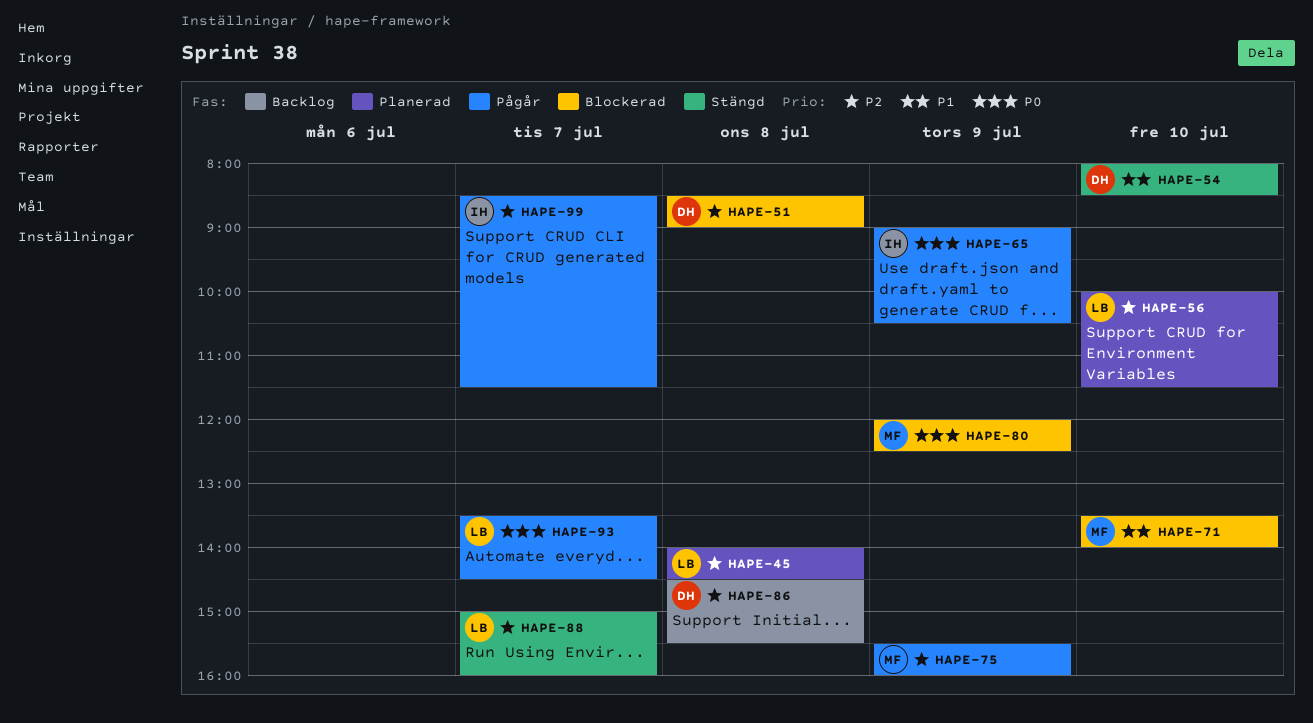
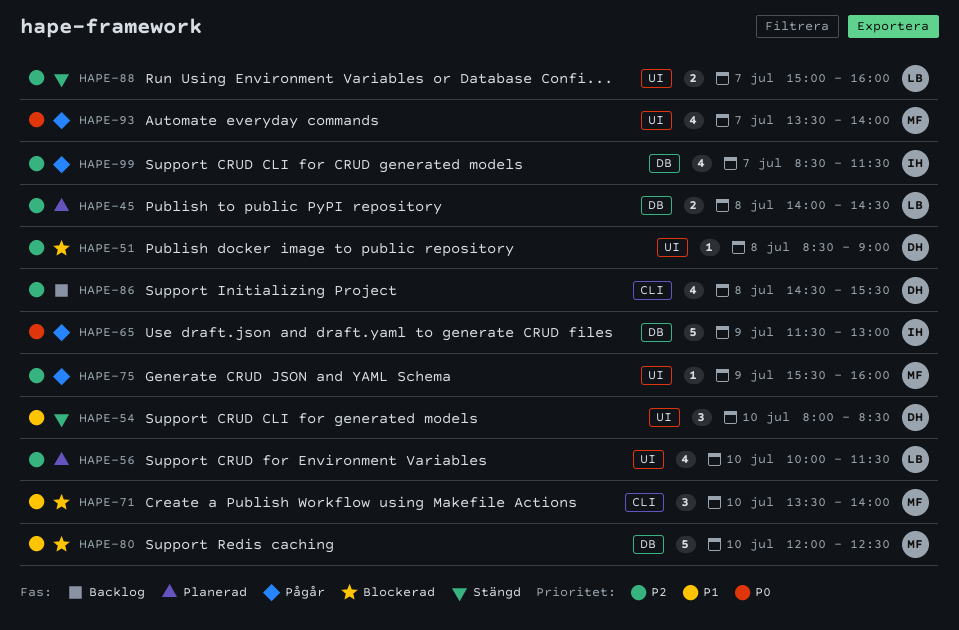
HAPE-65, begins: 09:00 -> 11:30
HAPE-65, ends: 10:30 -> 13:00
HAPE-80, priority: P0 -> P1
HAPE-80, day: Jul 9 -> Jul 10
HAPE-93, owner: LB -> MF
HAPE-93, ends: 14:30 -> 14:00

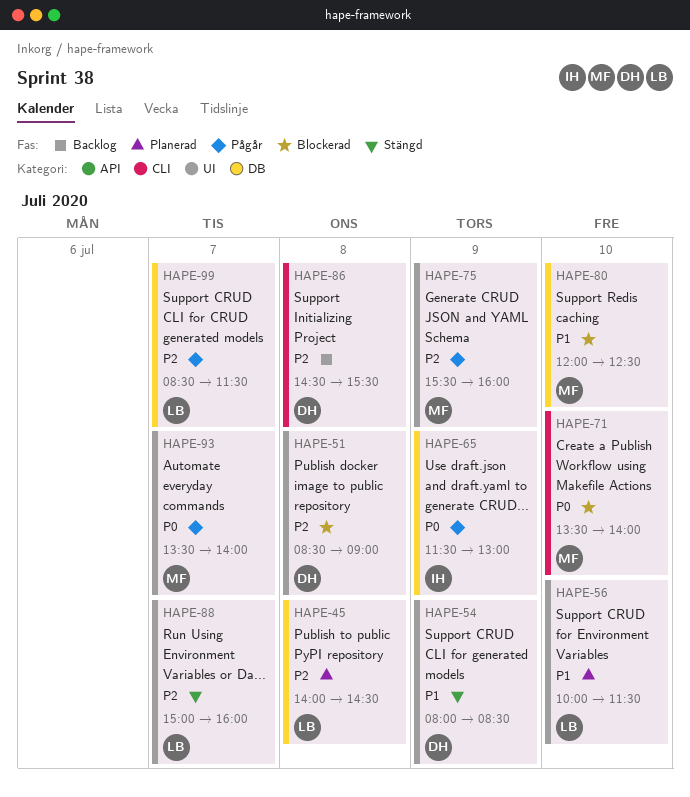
HAPE-54, day: Jul 10 -> Jul 9
HAPE-56, priority: P2 -> P1
HAPE-71, priority: P1 -> P0
HAPE-99, owner: IH -> LB

